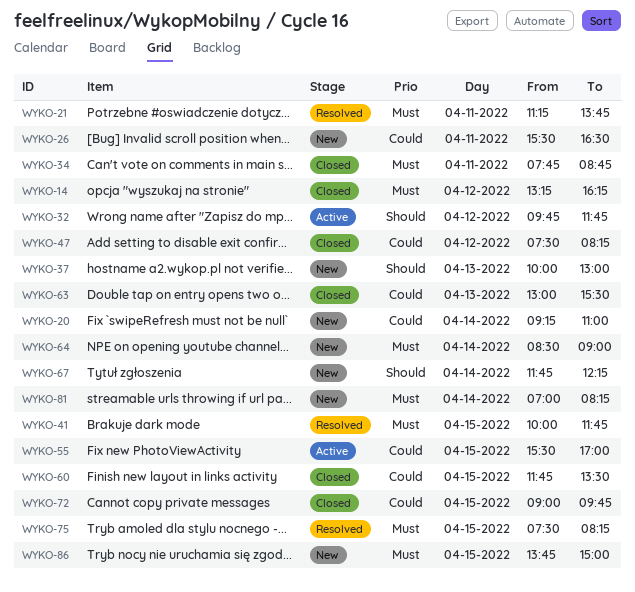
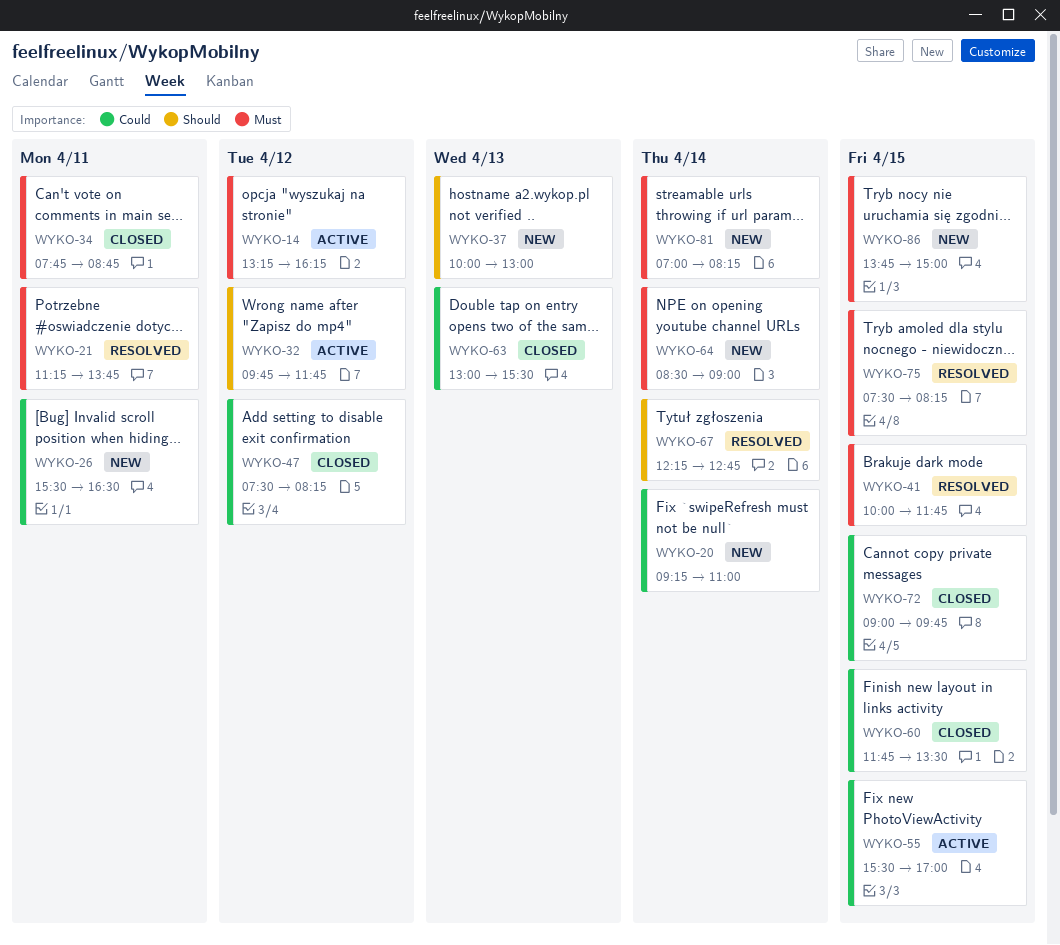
WYKO-14, status: Closed -> Active
WYKO-67, status: New -> Resolved
WYKO-67, begins: 11:45 -> 12:15
WYKO-67, ends: 12:15 -> 12:45

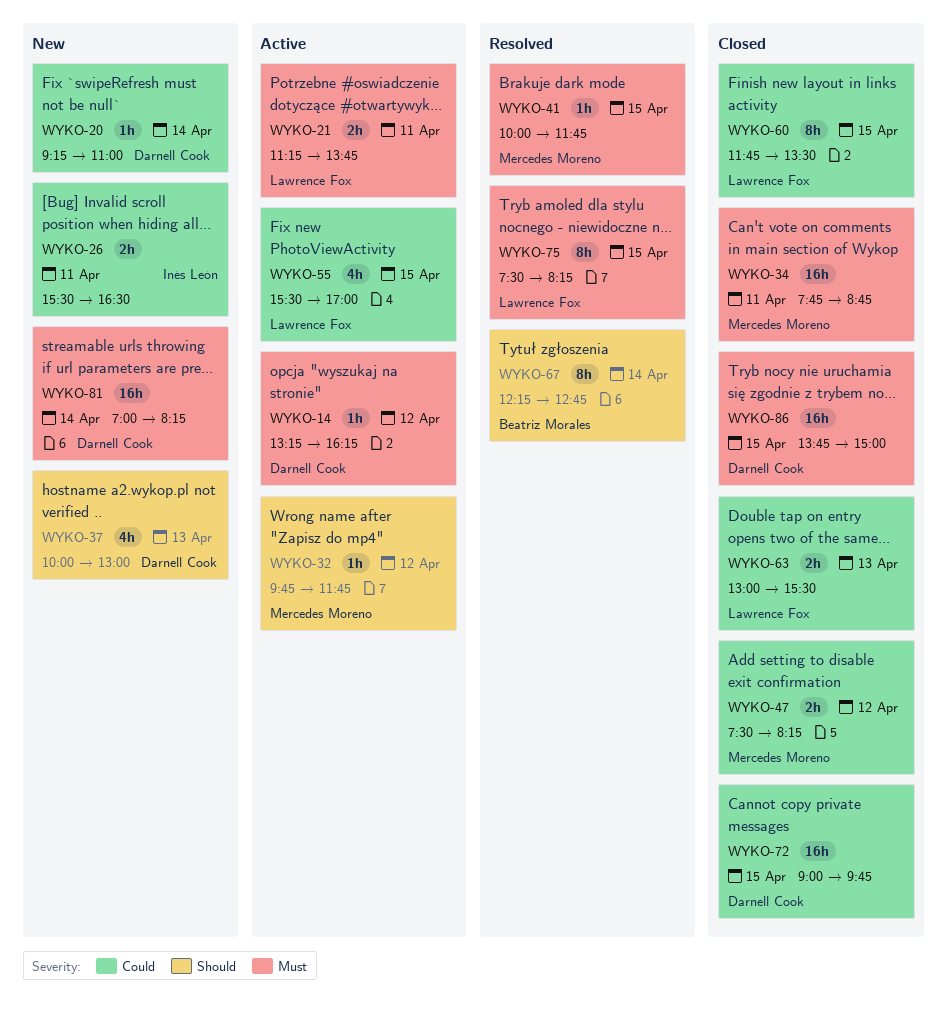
WYKO-21, status: Resolved -> Active
WYKO-64: present -> none
WYKO-86, status: New -> Closed

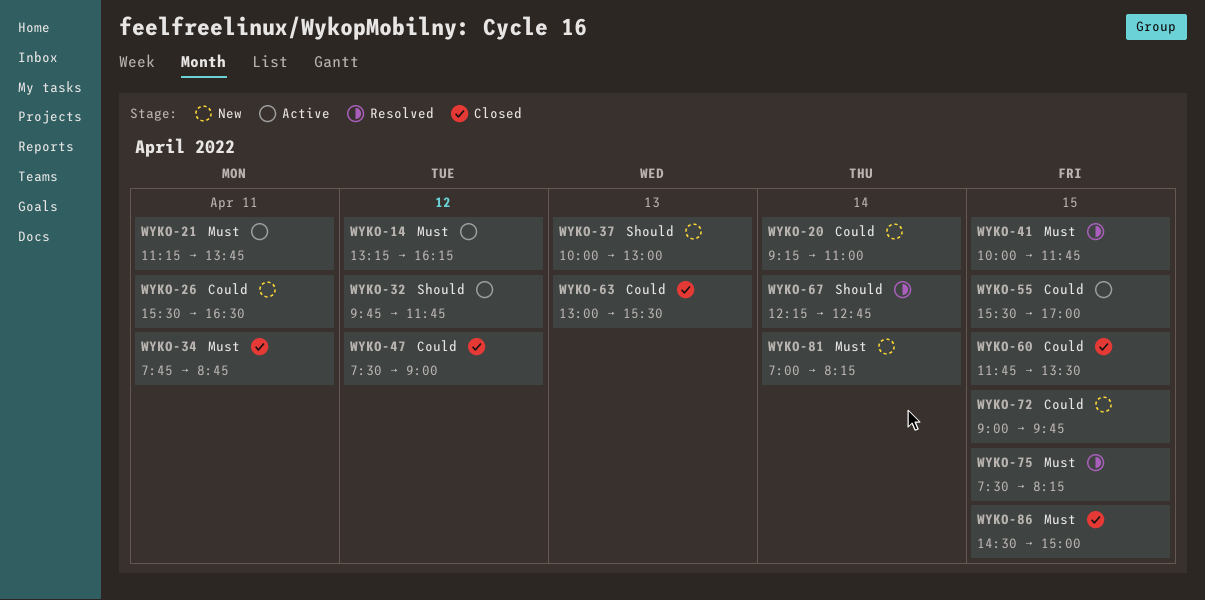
WYKO-47, ends: 08:15 -> 09:00
WYKO-72, status: Closed -> New
WYKO-86, begins: 13:45 -> 14:30

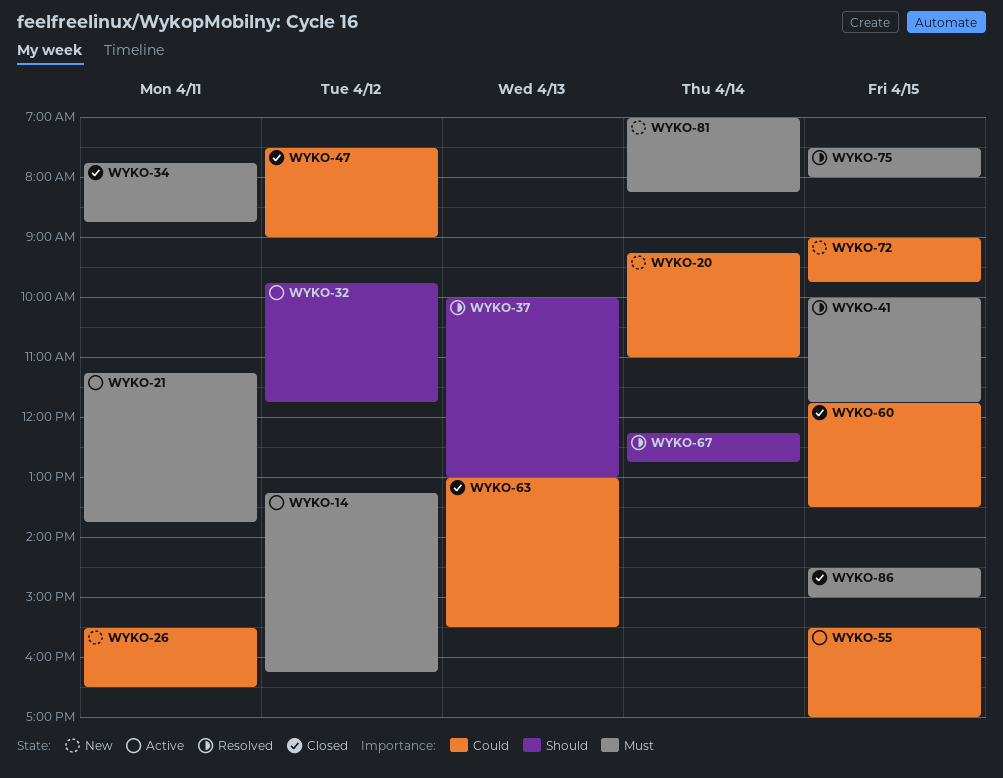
WYKO-37, status: New -> Resolved
WYKO-75, ends: 08:15 -> 08:00

